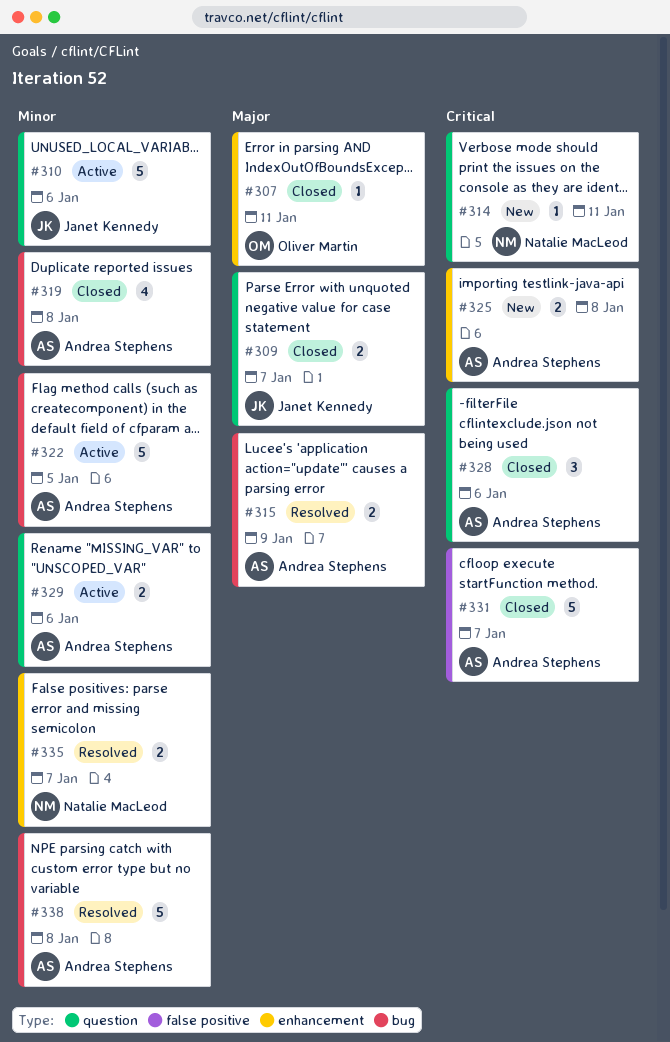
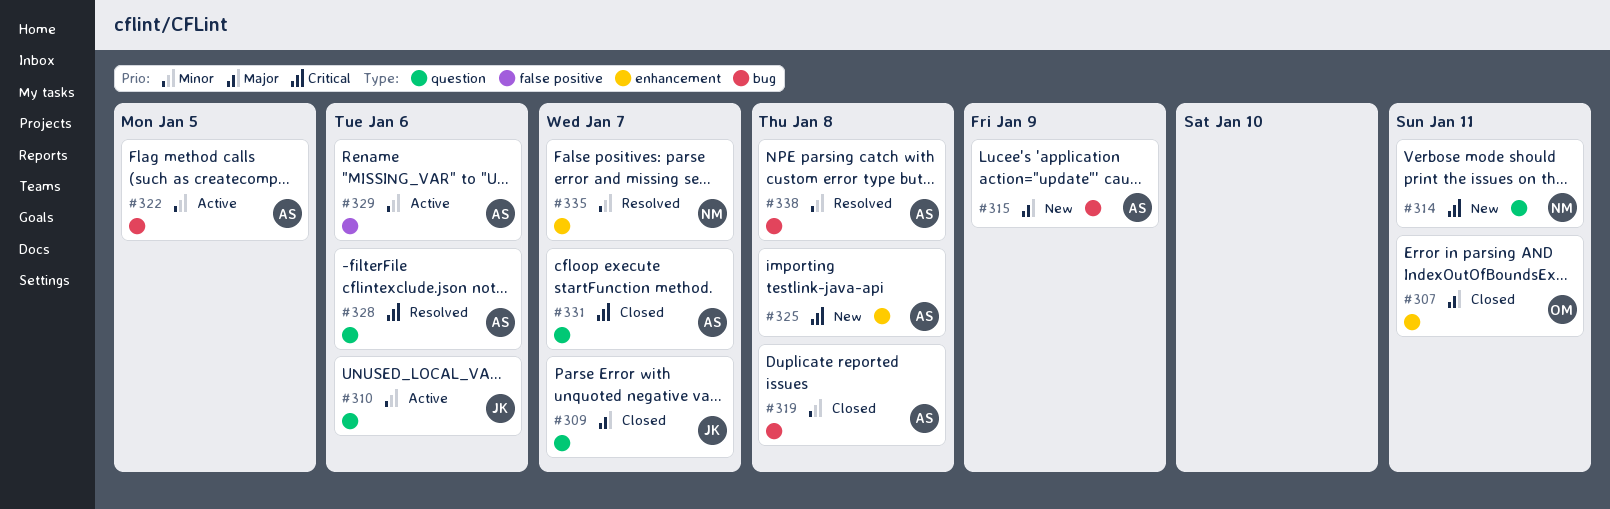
#315, status: Resolved -> New
#328, status: Closed -> Resolved
#329, label: question -> false positive
#331, label: false positive -> question

